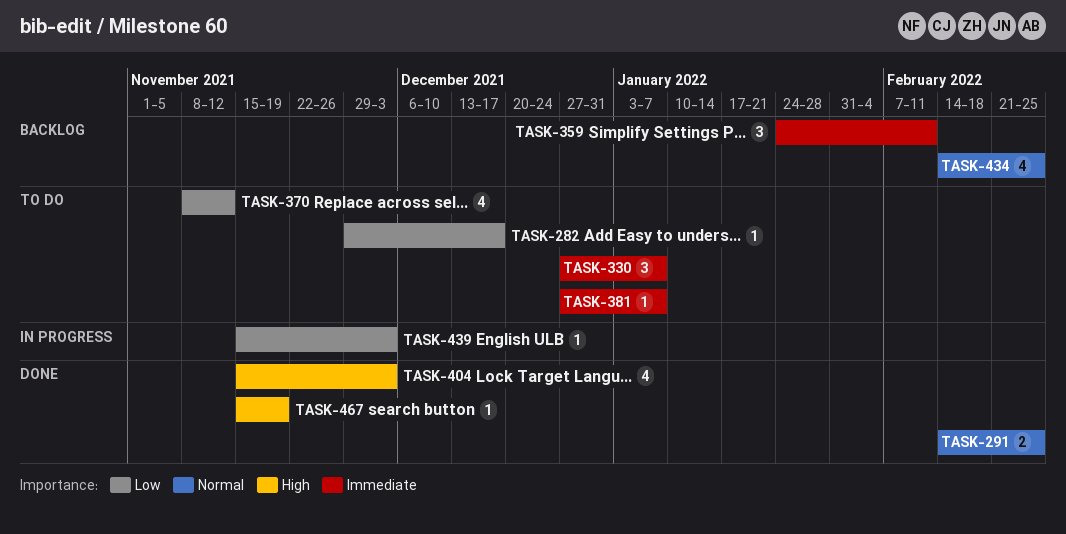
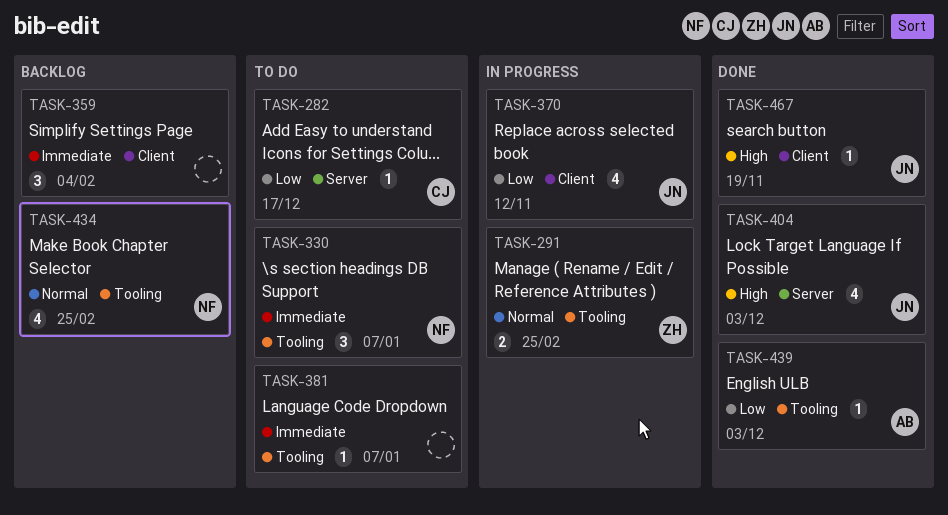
TASK-291, status: Done -> In progress
TASK-359, due: Feb 11 -> Feb 4
TASK-370, status: To do -> In progress
TASK-439, status: In progress -> Done

